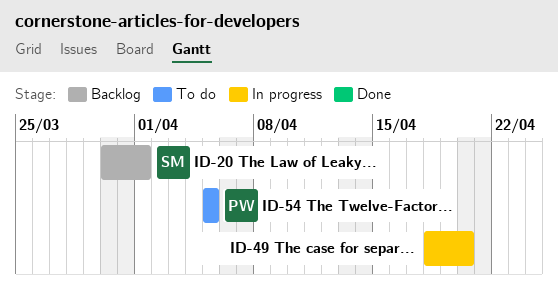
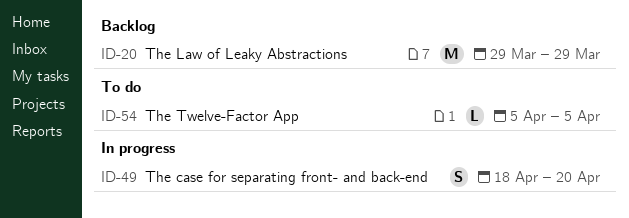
ID-20, start: Mar 30 -> Mar 29
ID-20, due: Apr 1 -> Mar 29

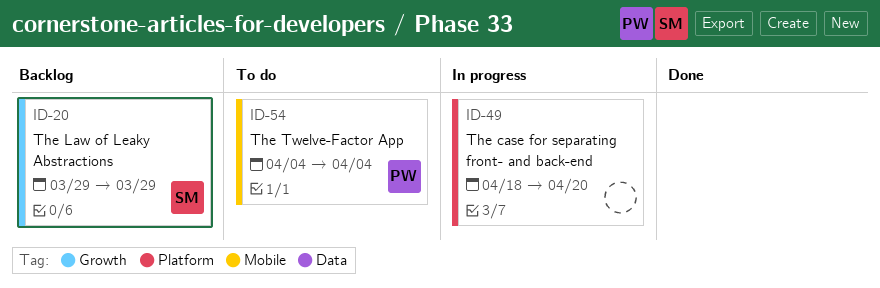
ID-54, start: Apr 5 -> Apr 4
ID-54, due: Apr 5 -> Apr 4

